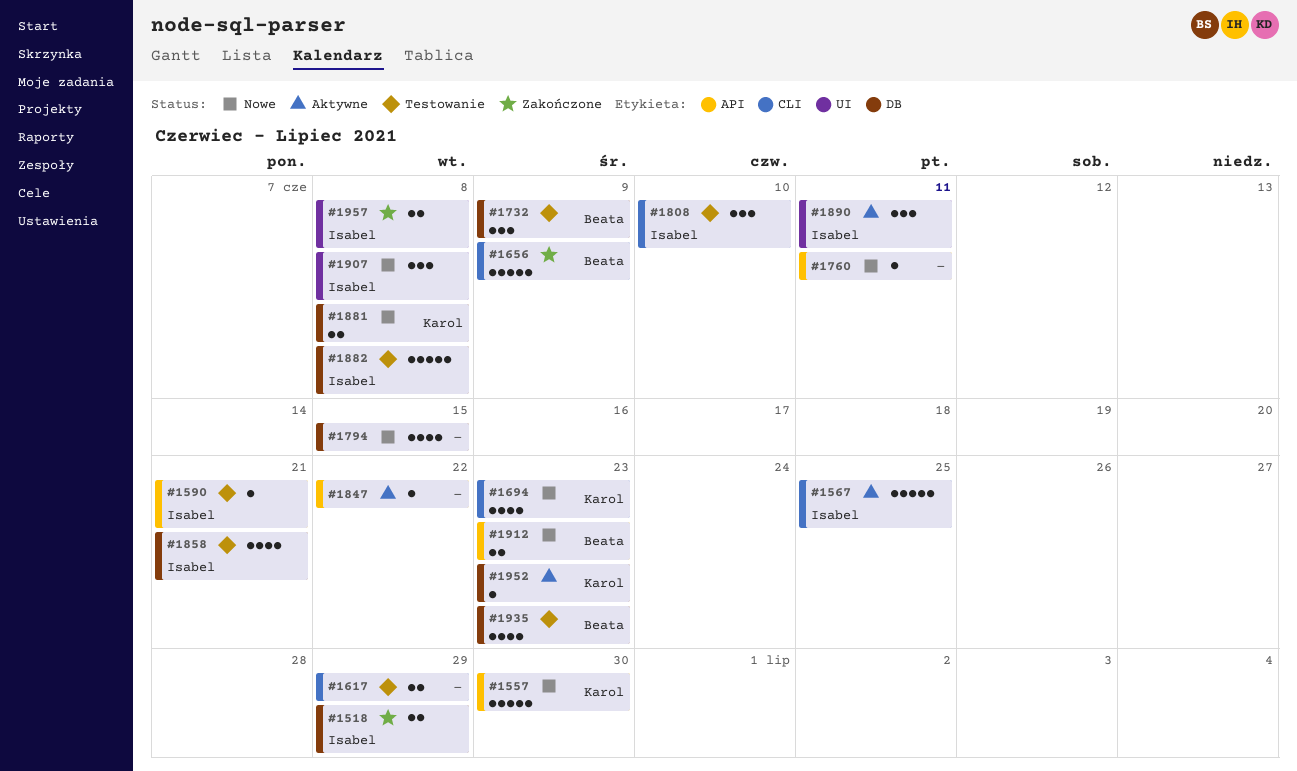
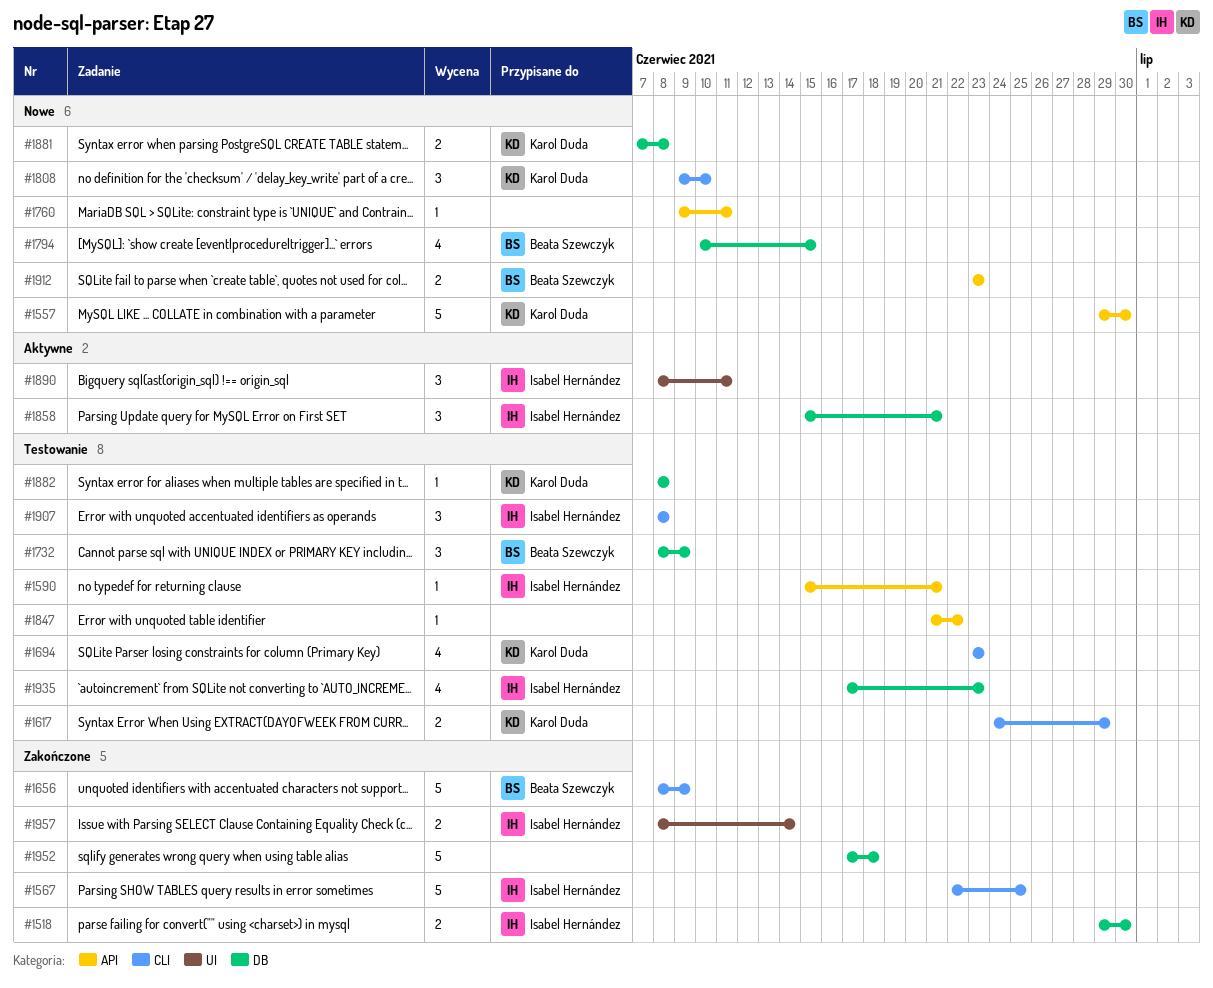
#1518, due: Jun 29 -> Jun 30
#1567, status: Aktywne -> Zakończone
#1617, owner: none -> Karol Duda
#1694, status: Nowe -> Testowanie
#1794, owner: none -> Beata Szewczyk
#1808, status: Testowanie -> Nowe
#1808, owner: Isabel Hernández -> Karol Duda
#1847, status: Aktywne -> Testowanie
#1858, status: Testowanie -> Aktywne
#1858, estimate: 4 -> 3
#1882, owner: Isabel Hernández -> Karol Duda
#1882, estimate: 5 -> 1
#1907, status: Nowe -> Testowanie
#1907, label: UI -> CLI
#1935, owner: Beata Szewczyk -> Isabel Hernández
#1952, status: Aktywne -> Zakończone
#1952, owner: Karol Duda -> none
#1952, estimate: 1 -> 5
#1952, due: Jun 23 -> Jun 18
#1957, due: Jun 8 -> Jun 14

